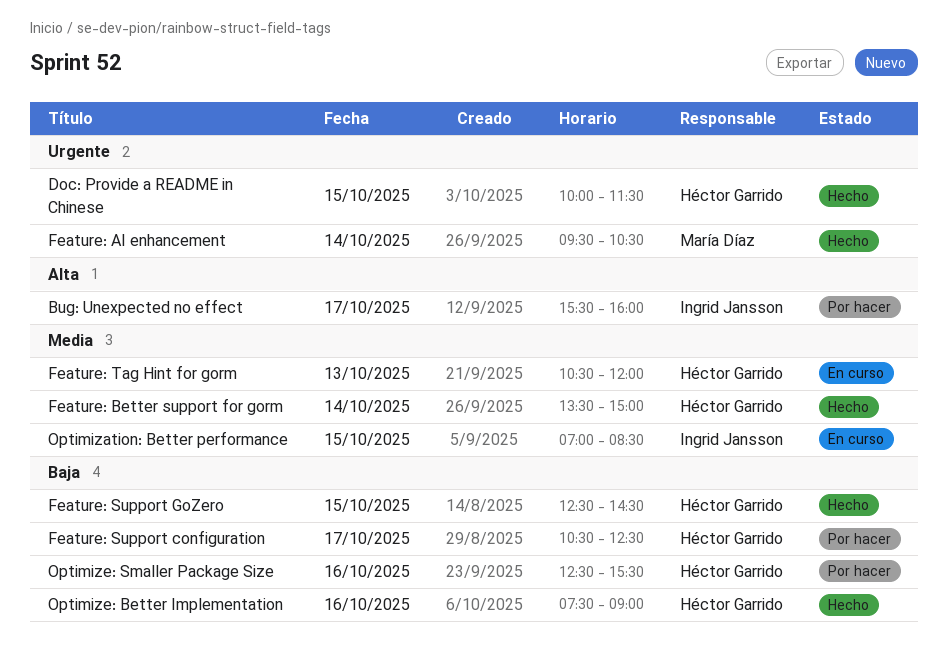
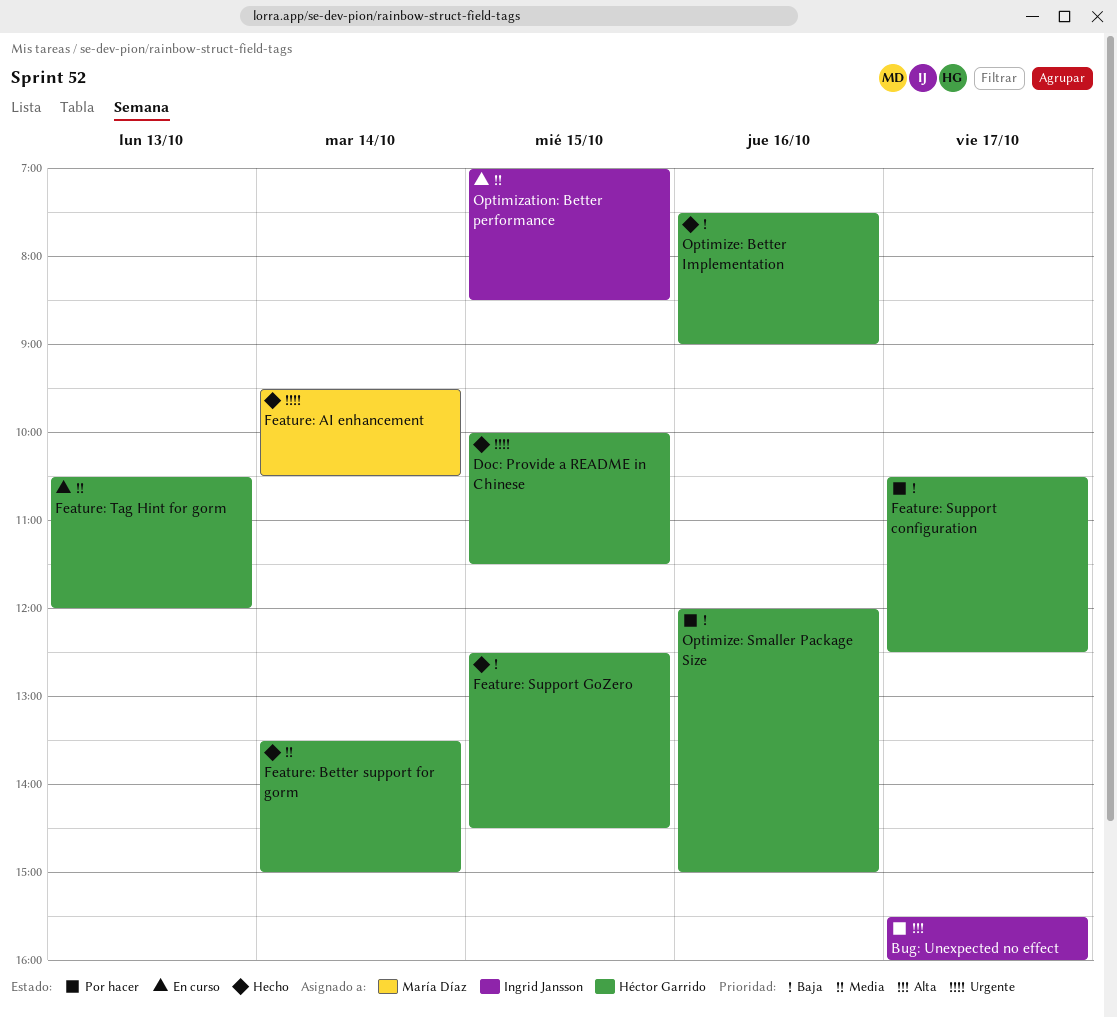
Optimize: Smaller Package Size, begins: 12:30 -> 12:00
Optimize: Smaller Package Size, ends: 15:30 -> 15:00

